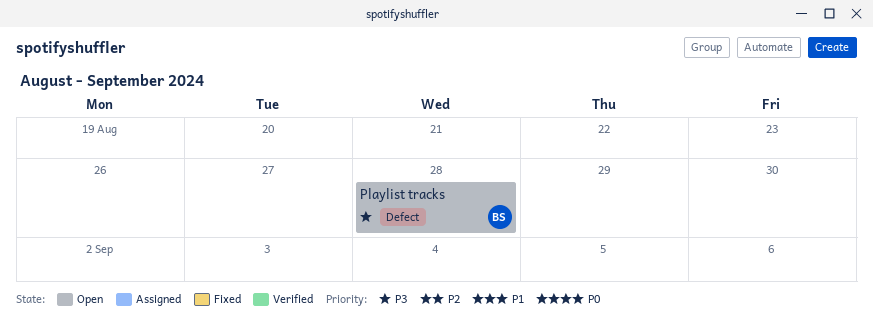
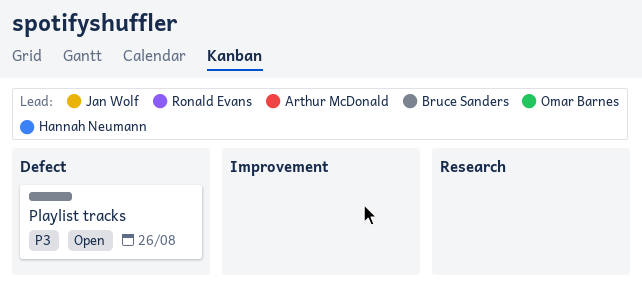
Playlist tracks, due: Aug 28 -> Aug 26

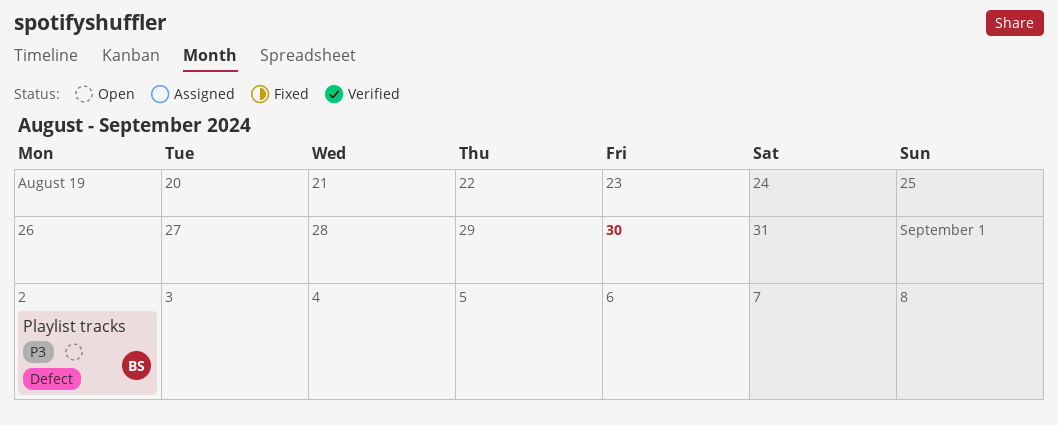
Playlist tracks, due: Aug 26 -> Sep 2

